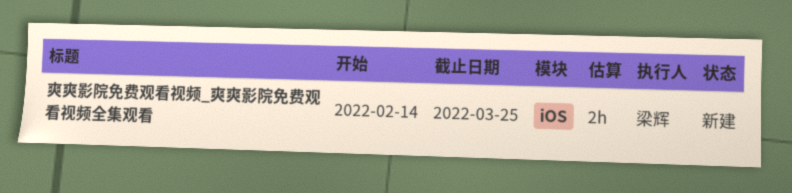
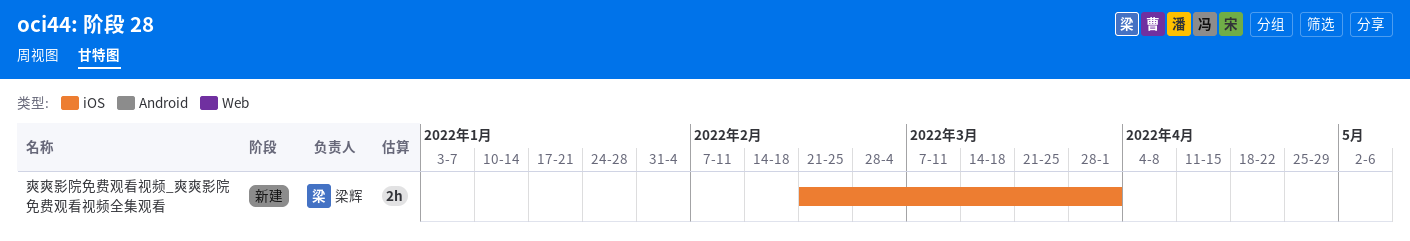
爽爽影院免费观看视频_爽爽影院免费观看视频全集观看, start: Feb 14 -> Feb 21
爽爽影院免费观看视频_爽爽影院免费观看视频全集观看, due: Mar 25 -> Apr 1

